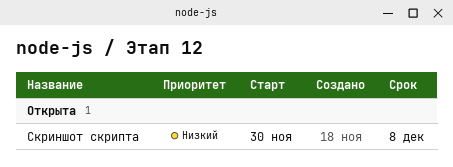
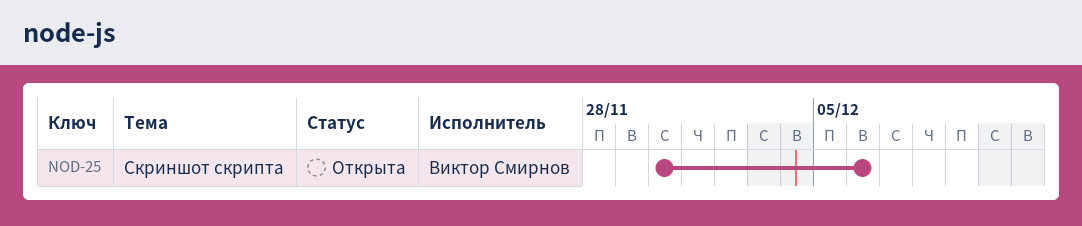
Cкриншот скрипта, due: Dec 8 -> Dec 6

